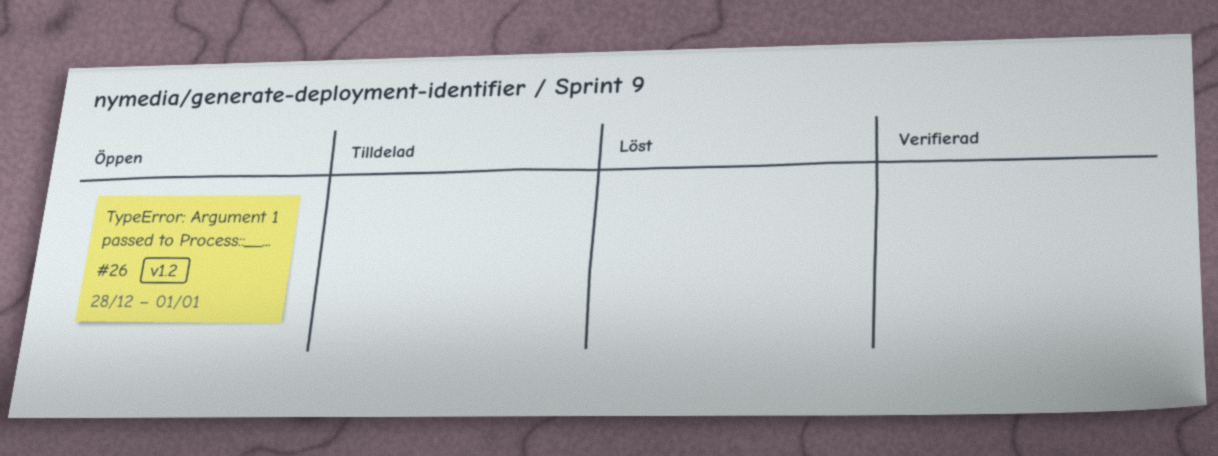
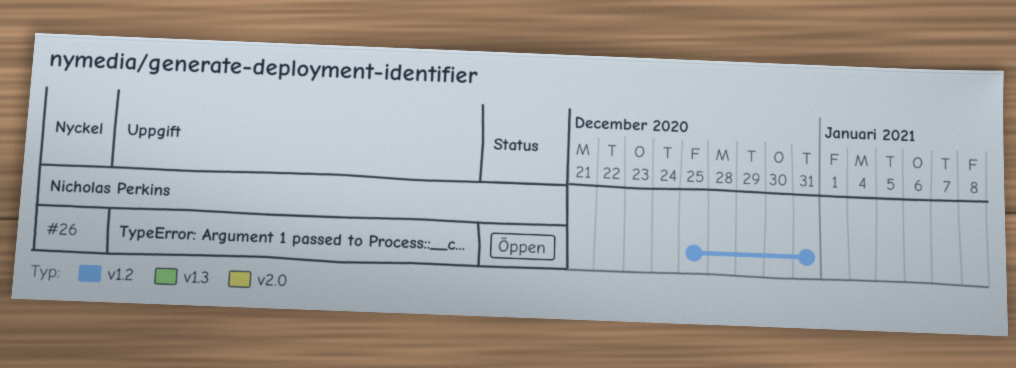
#26, start: Dec 28 -> Dec 25
#26, due: Jan 1 -> Dec 31

